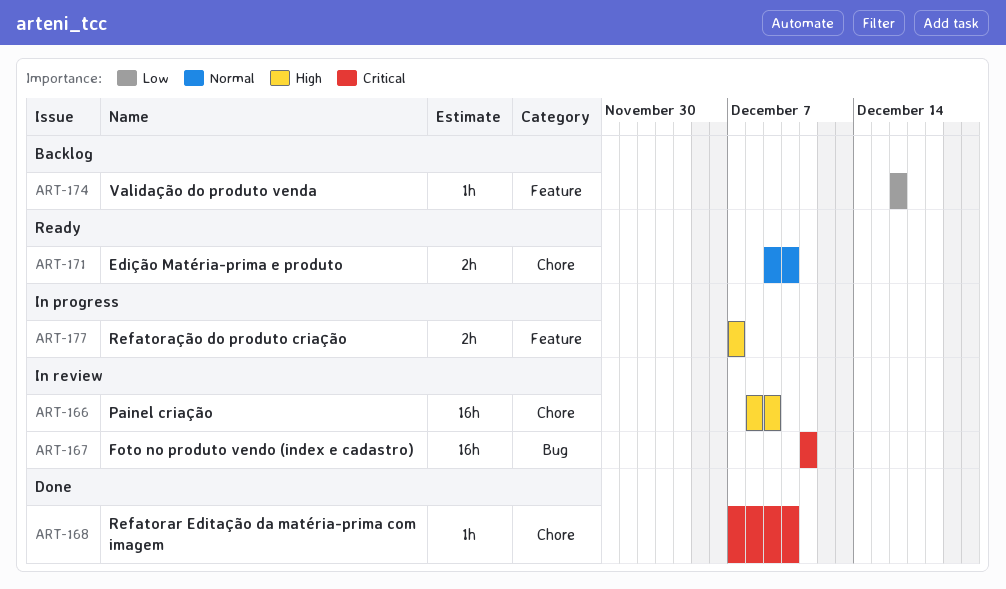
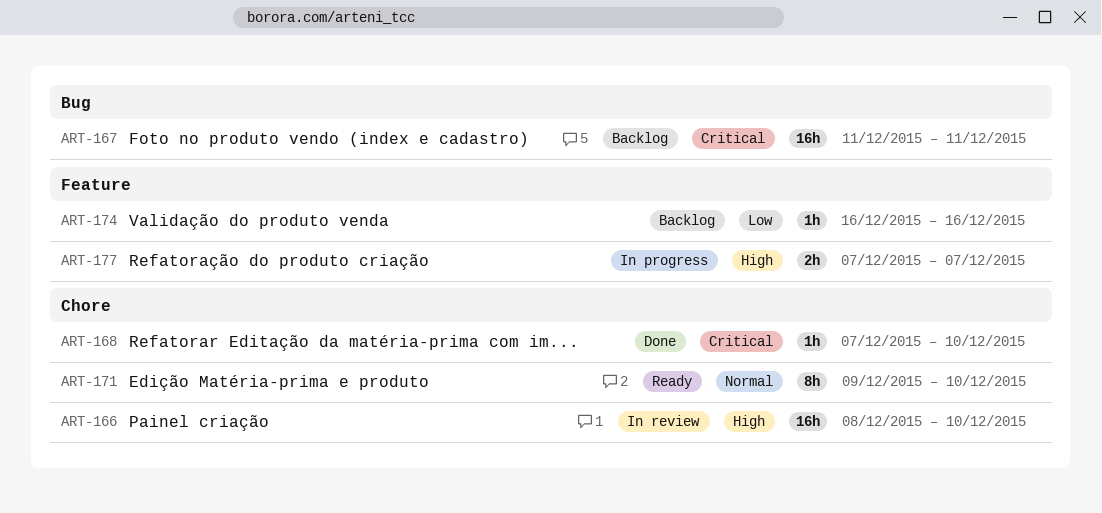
ART-166, due: Dec 9 -> Dec 10
ART-167, status: In review -> Backlog
ART-171, estimate: 2h -> 8h

